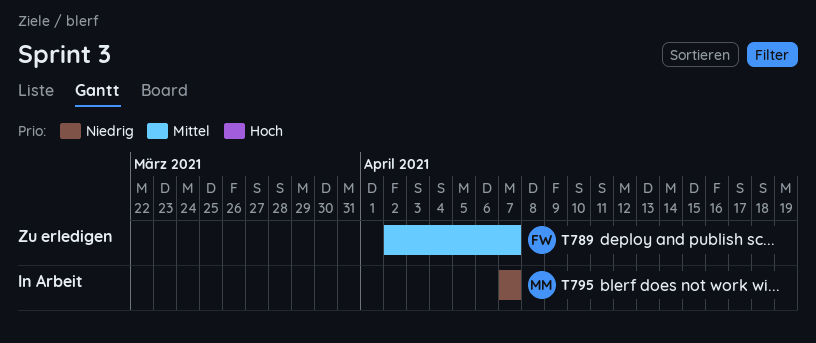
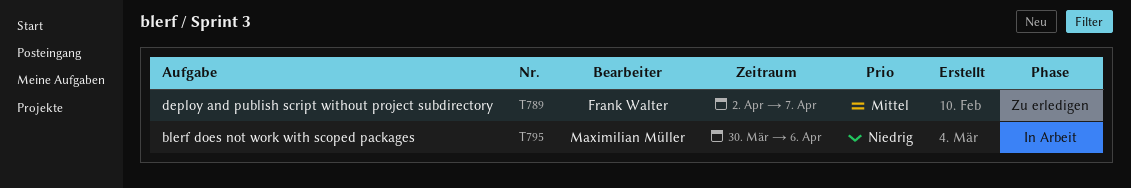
T795, start: Apr 7 -> Mar 30
T795, due: Apr 7 -> Apr 6

